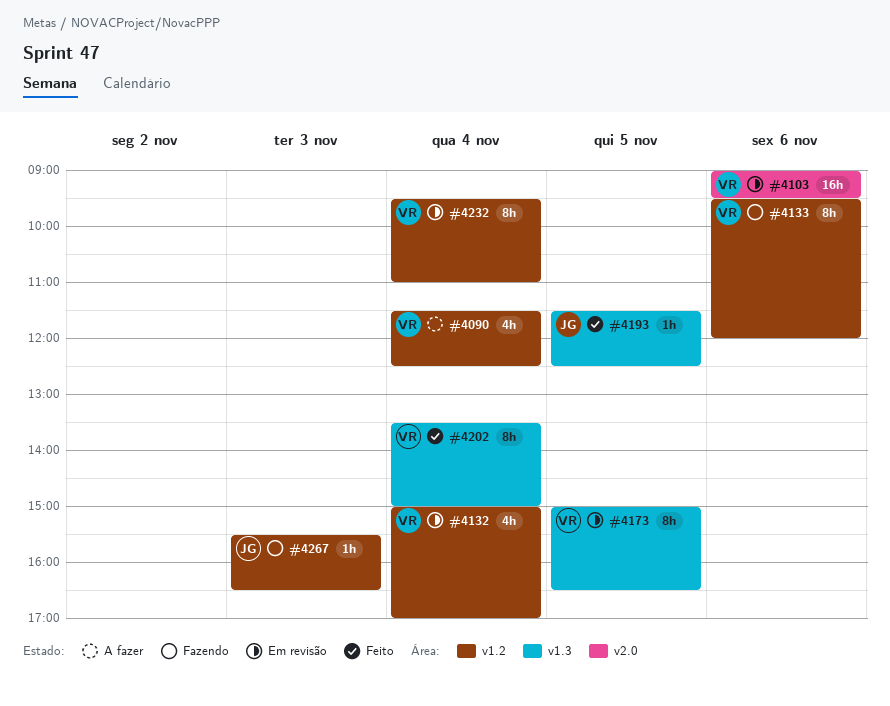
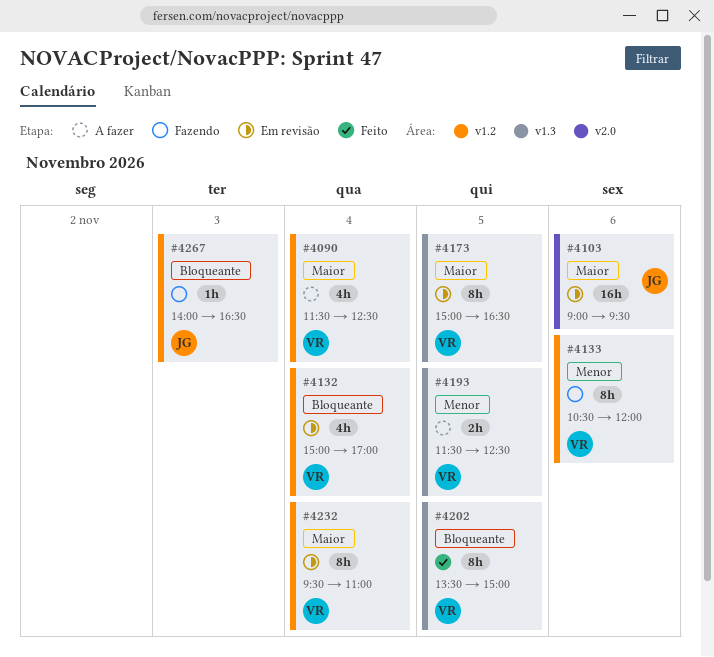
#4103, owner: VR -> JG
#4133, begins: 09:30 -> 10:30
#4193, status: Feito -> A fazer
#4193, owner: JG -> VR
#4193, estimate: 1h -> 2h
#4202, day: Nov 4 -> Nov 5
#4267, begins: 15:30 -> 14:00

